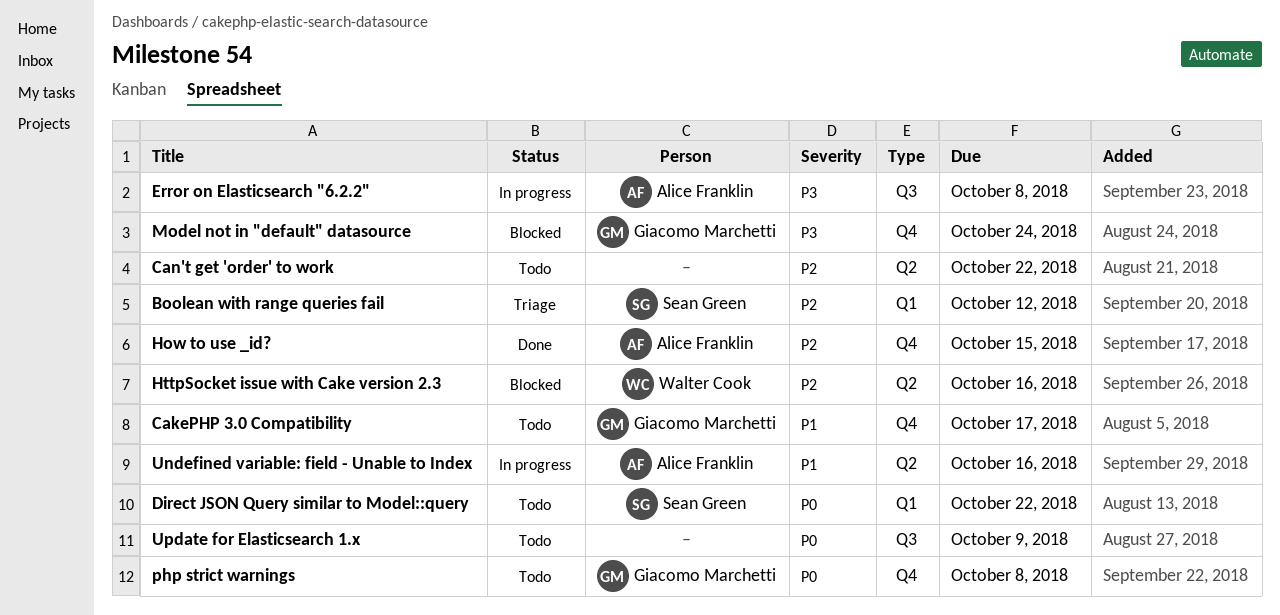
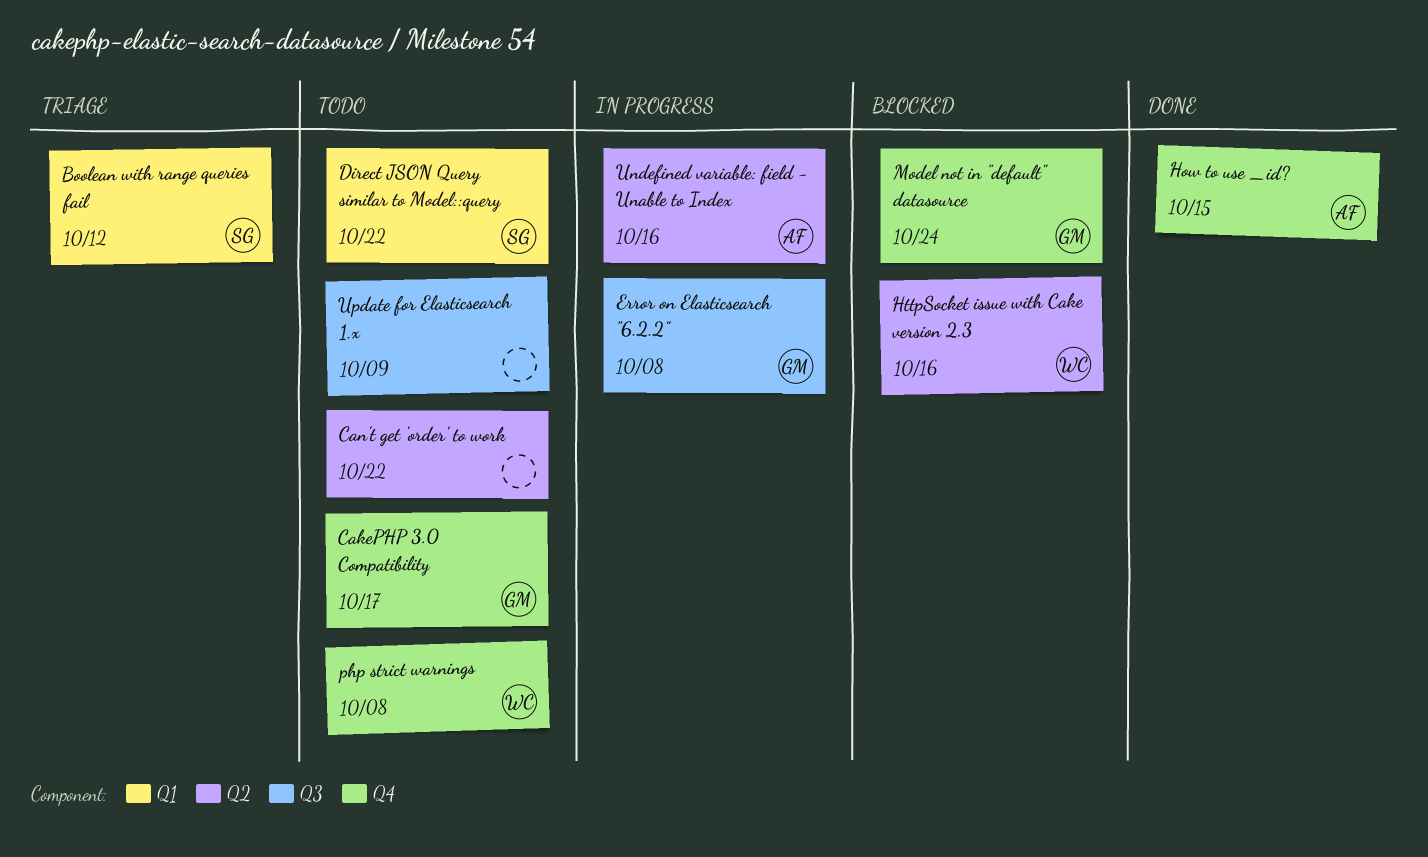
Error on Elasticsearch "6.2.2", owner: Alice Franklin -> Giacomo Marchetti
php strict warnings, owner: Giacomo Marchetti -> Walter Cook

